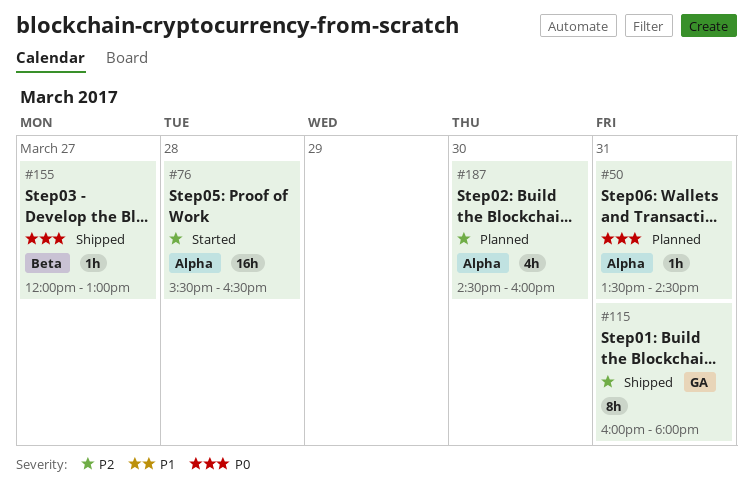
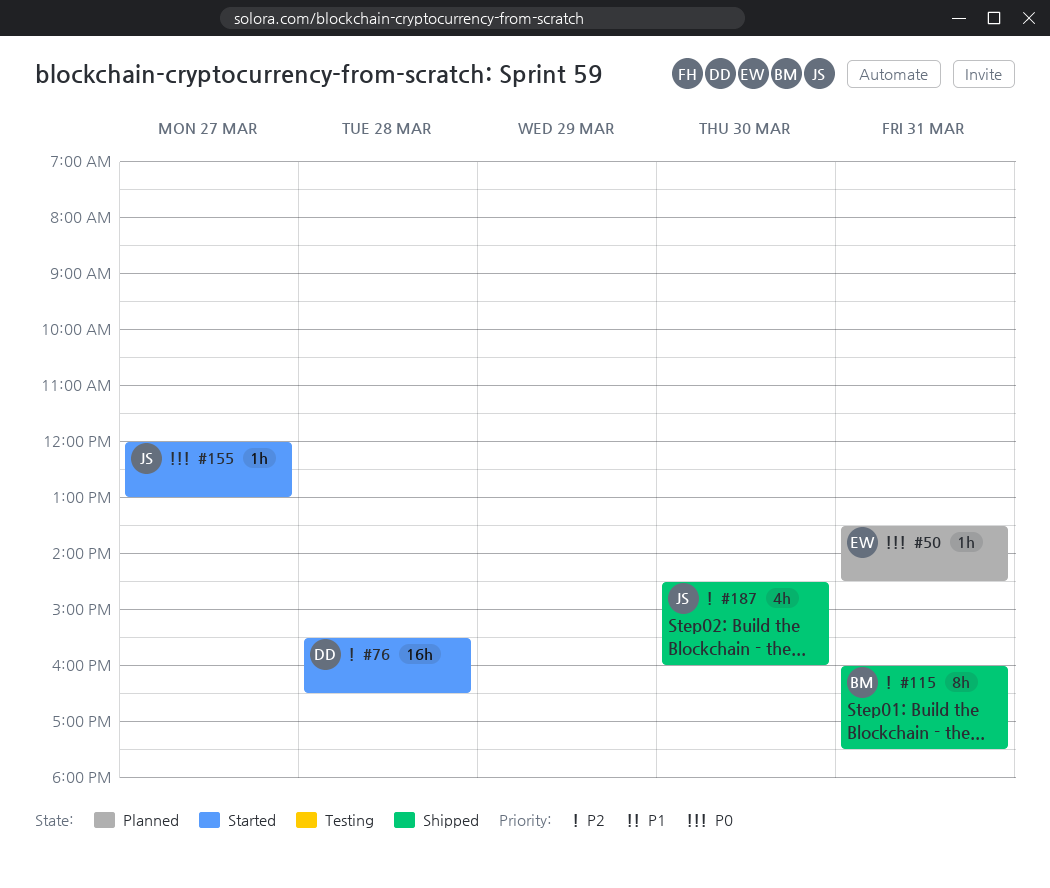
#115, ends: 18:00 -> 17:30
#155, status: Shipped -> Started
#187, status: Planned -> Shipped

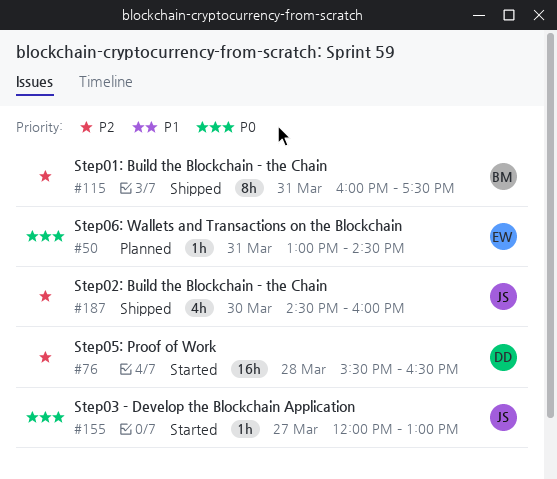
#50, begins: 13:30 -> 13:00

